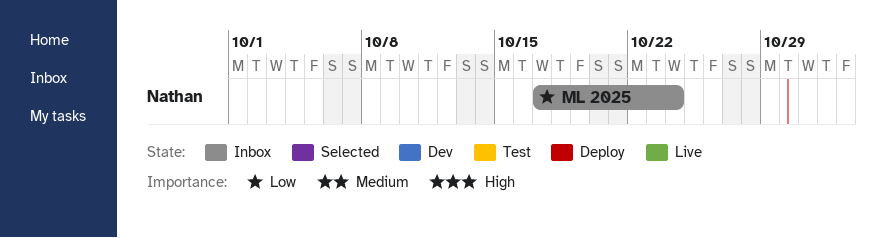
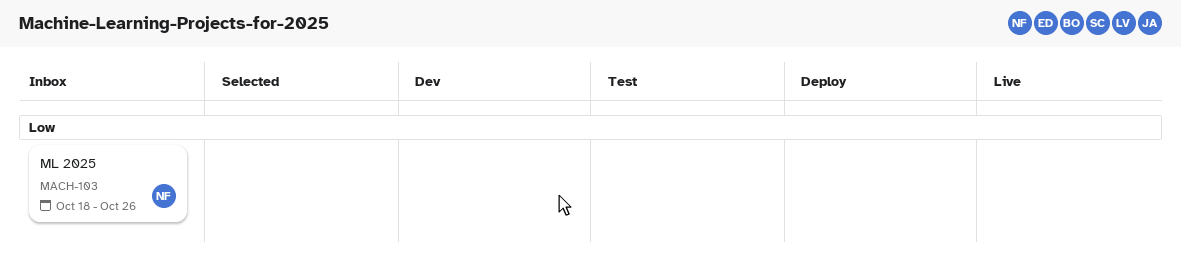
ML 2025, start: Oct 17 -> Oct 18
ML 2025, due: Oct 24 -> Oct 26

